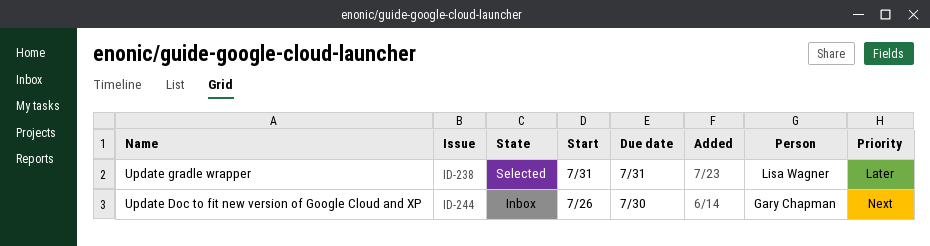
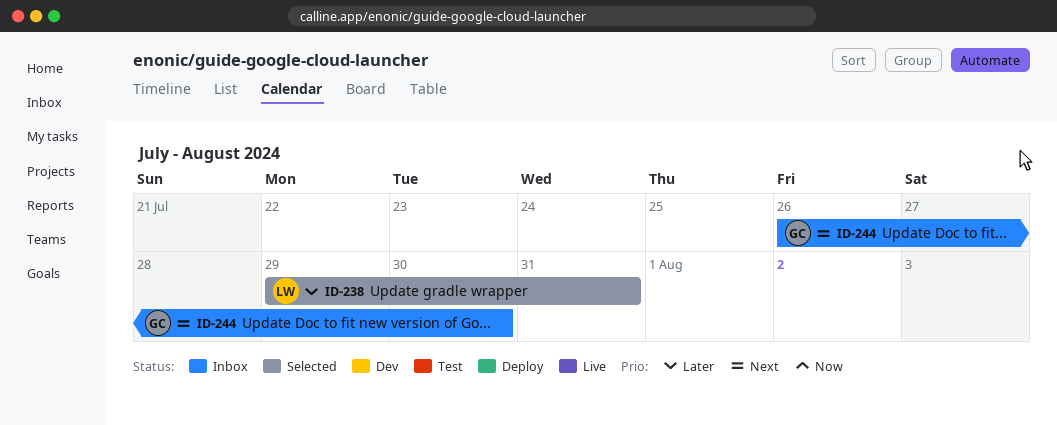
ID-238, start: Jul 31 -> Jul 29

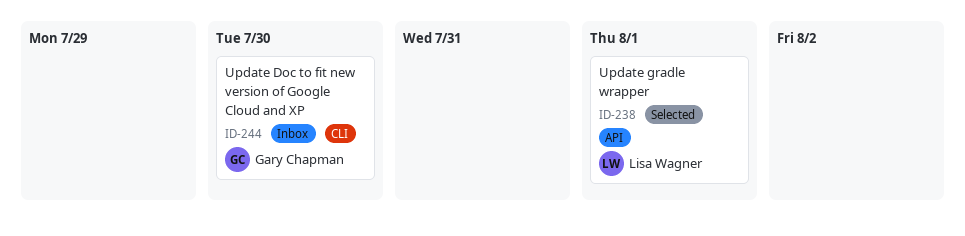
ID-238, due: Jul 31 -> Aug 1

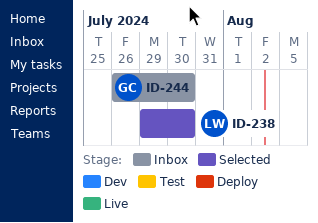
ID-238, due: Aug 1 -> Jul 30

